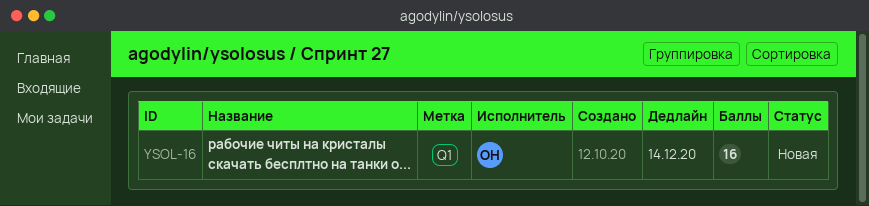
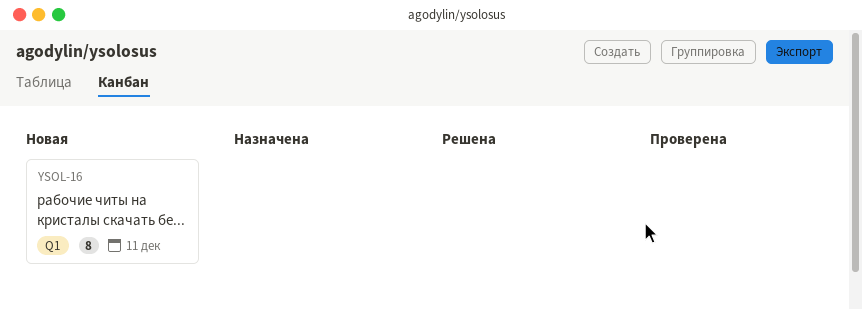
YSOL-16, estimate: 16 -> 8
YSOL-16, due: Dec 14 -> Dec 11

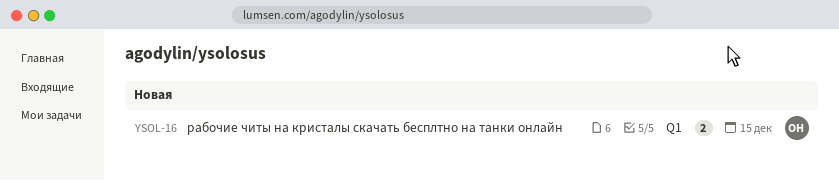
YSOL-16, estimate: 8 -> 2
YSOL-16, due: Dec 11 -> Dec 15

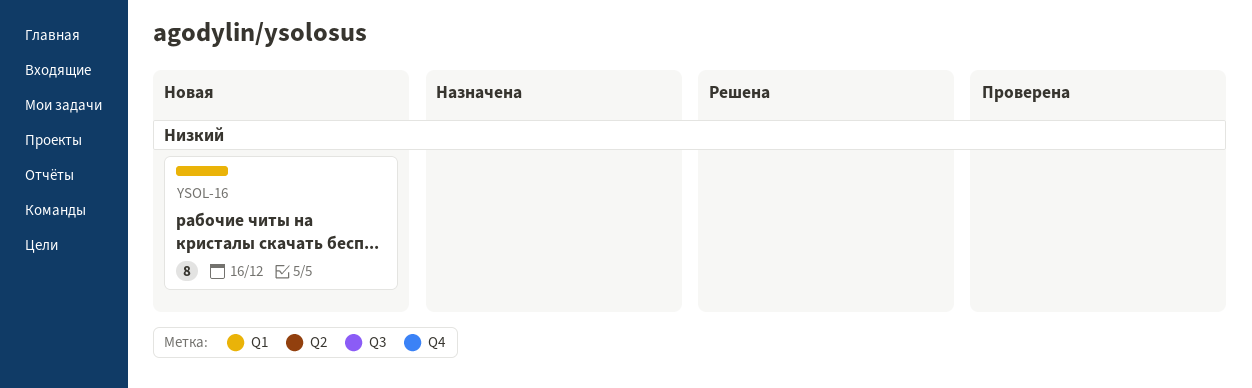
YSOL-16, estimate: 2 -> 8
YSOL-16, due: Dec 15 -> Dec 16

